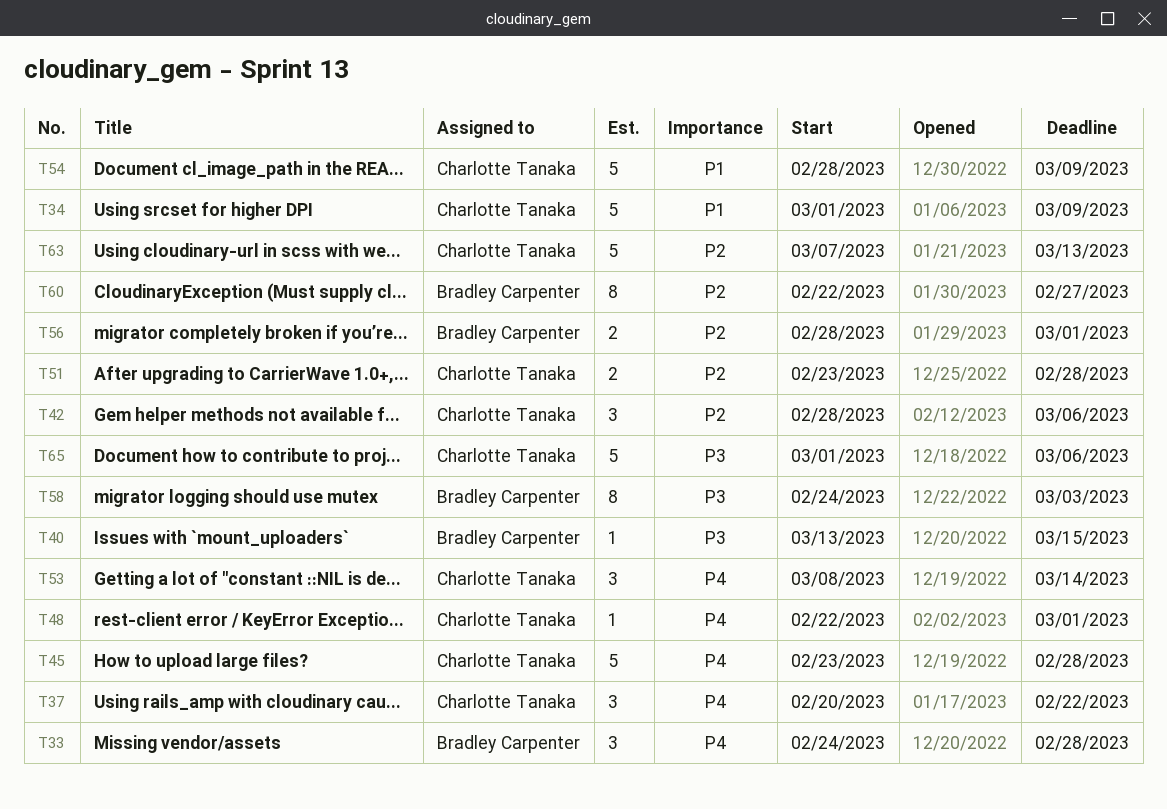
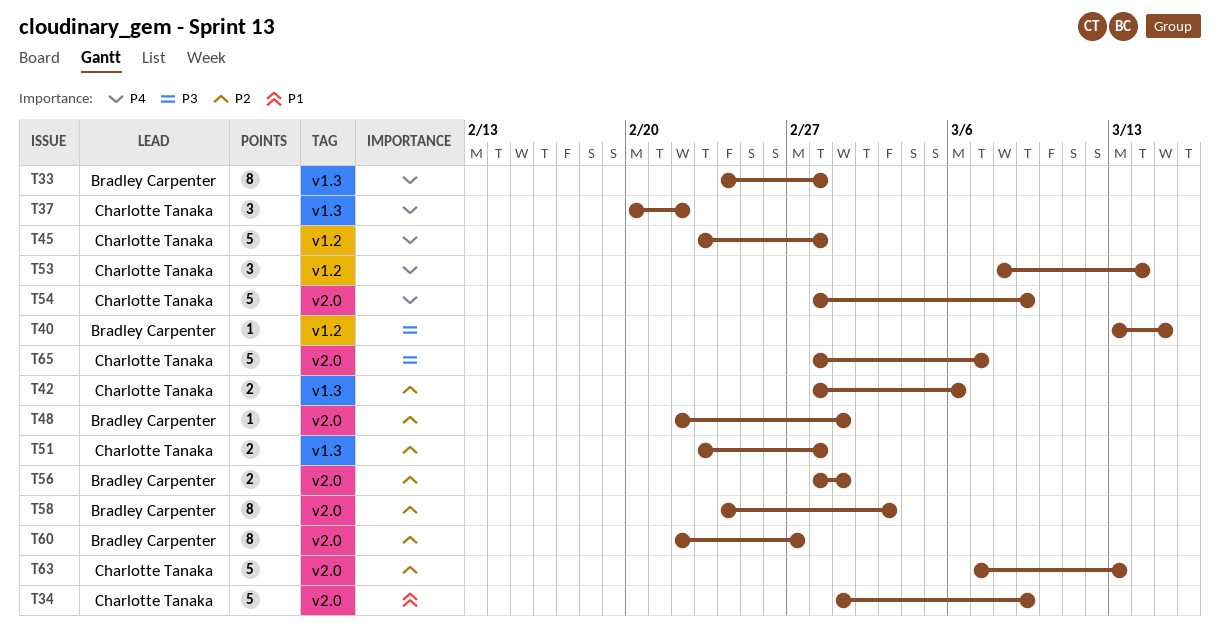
T33, estimate: 3 -> 8
T42, estimate: 3 -> 2
T48, owner: Charlotte Tanaka -> Bradley Carpenter
T48, priority: P4 -> P2
T54, priority: P1 -> P4
T58, priority: P3 -> P2
T65, start: Mar 1 -> Feb 28
T65, due: Mar 6 -> Mar 7

